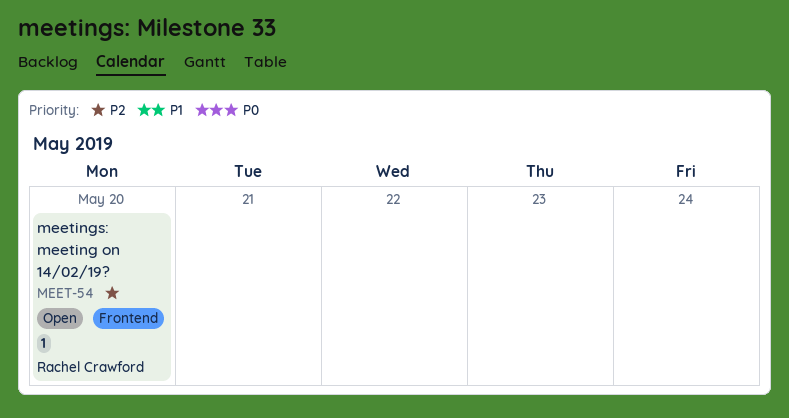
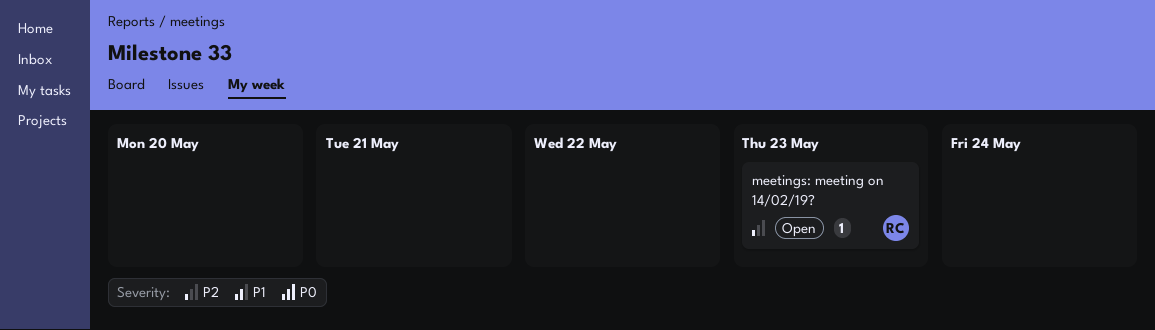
meetings: meeting on 14/02/19?, due: May 20 -> May 23

